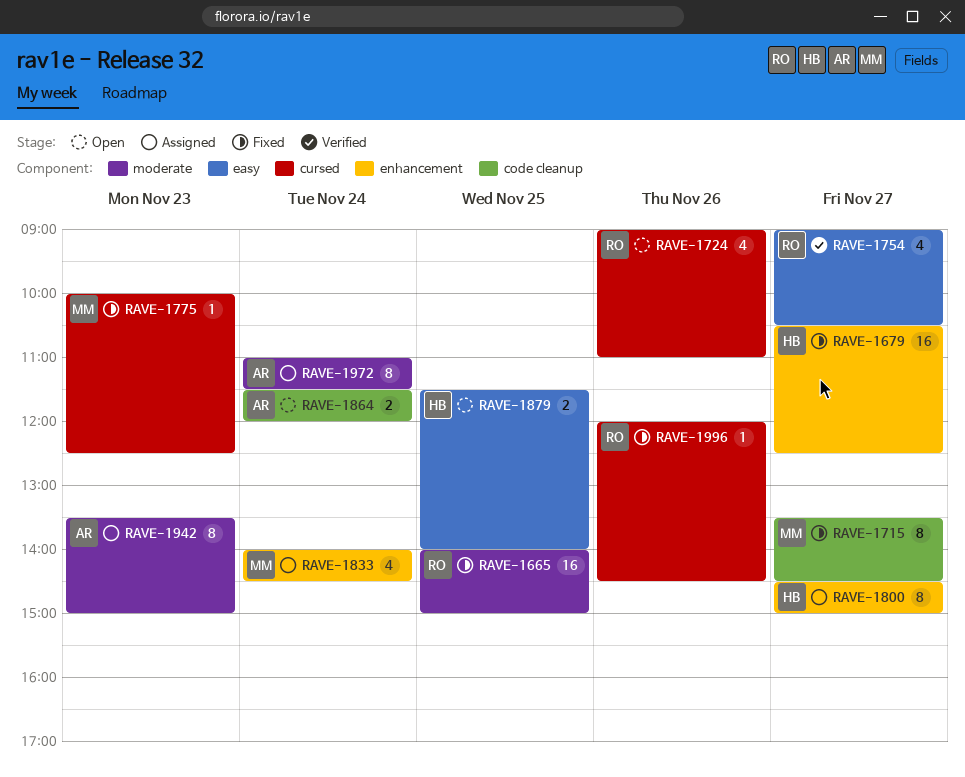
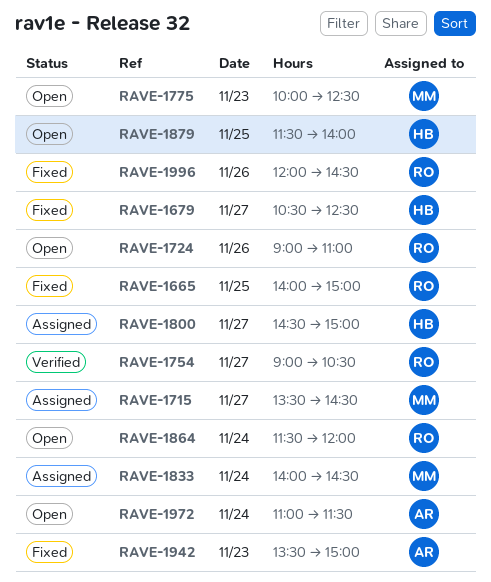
RAVE-1715, status: Fixed -> Assigned
RAVE-1775, status: Fixed -> Open
RAVE-1864, owner: AR -> RO
RAVE-1942, status: Assigned -> Fixed
RAVE-1972, status: Assigned -> Open

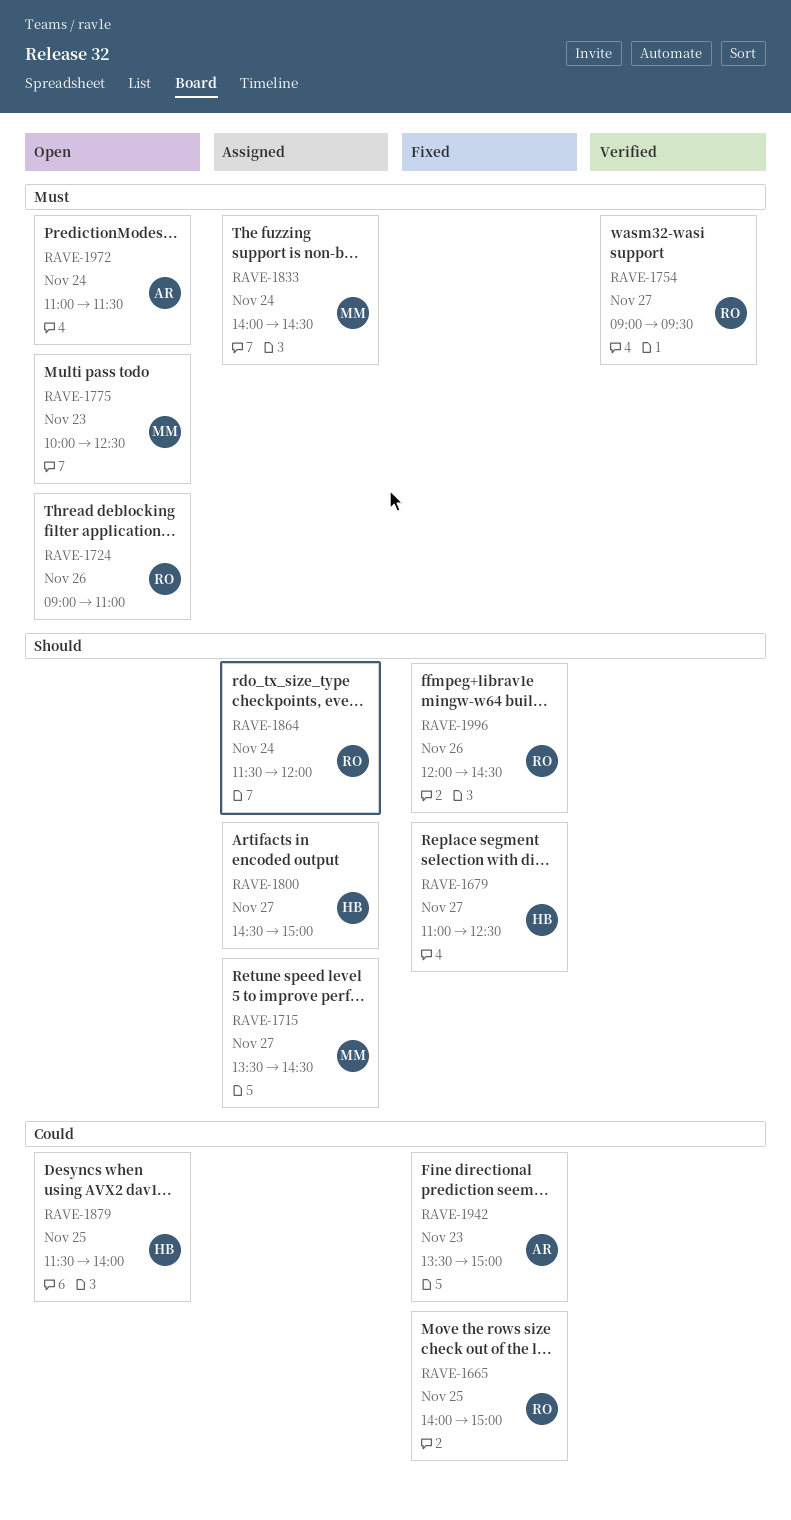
RAVE-1679, begins: 10:30 -> 11:00
RAVE-1754, ends: 10:30 -> 09:30
RAVE-1864, status: Open -> Assigned

